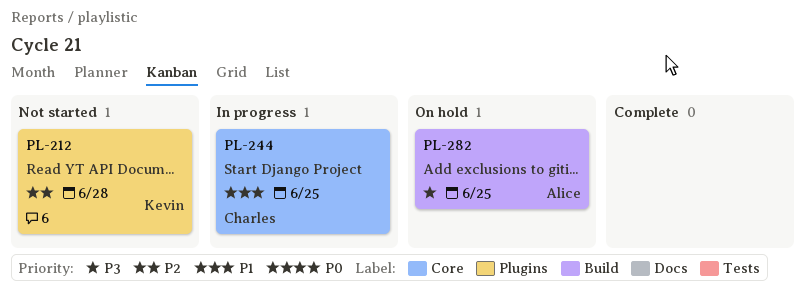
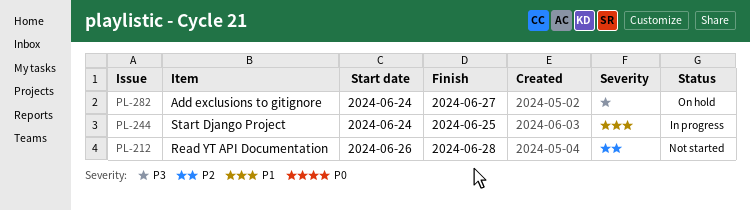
PL-282, due: Jun 25 -> Jun 27

